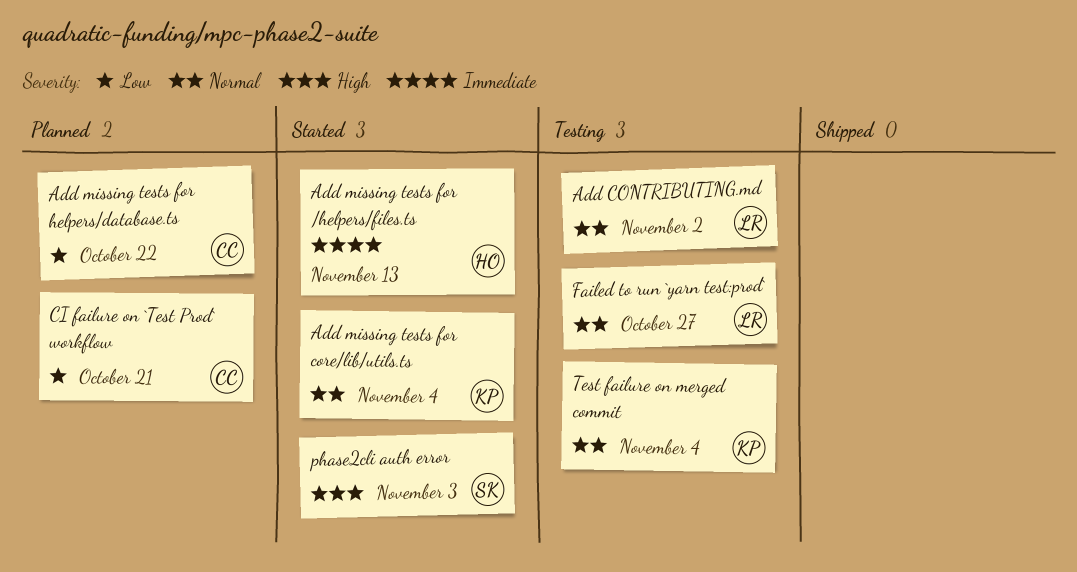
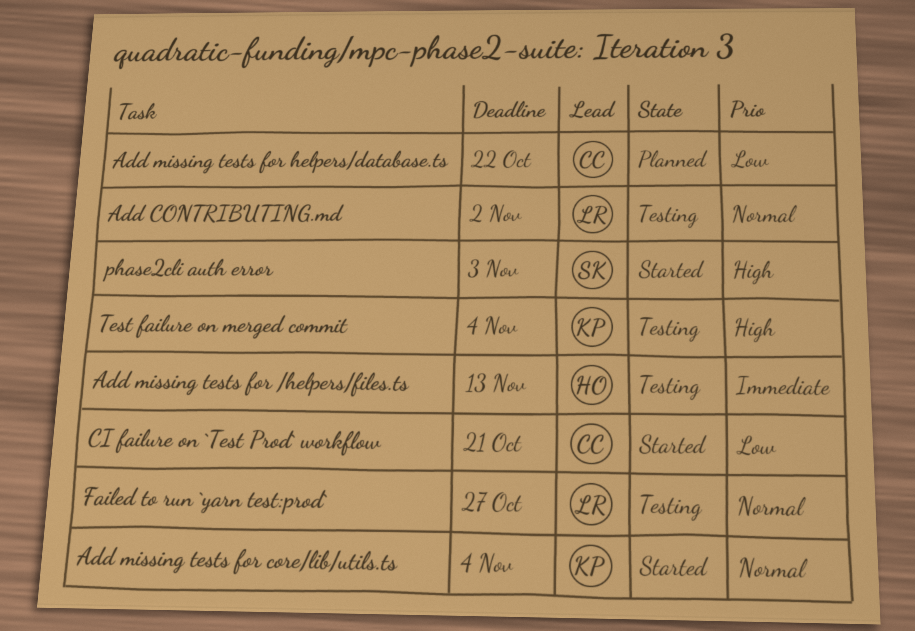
Add missing tests for /helpers/files.ts, status: Started -> Testing
CI failure on `Test Prod` workflow, status: Planned -> Started
Test failure on merged commit, priority: Normal -> High

